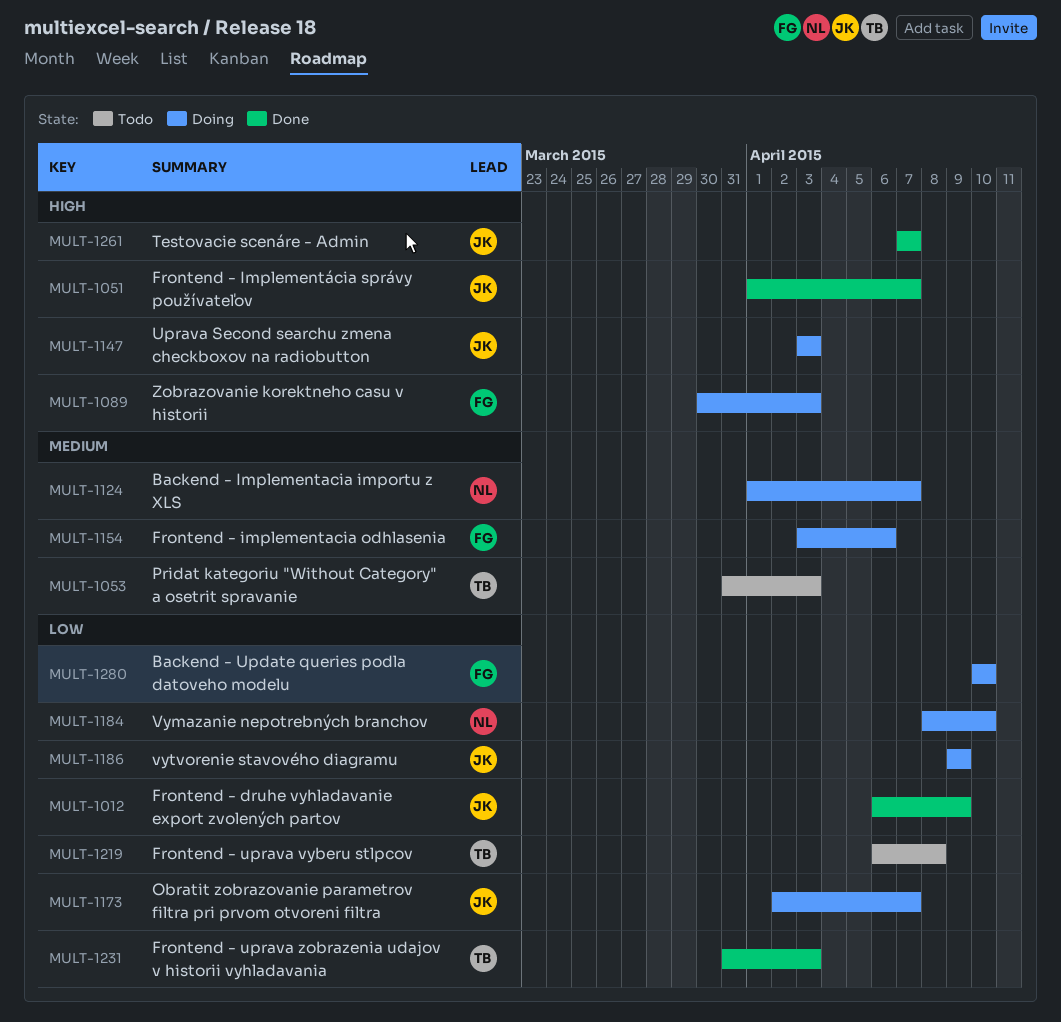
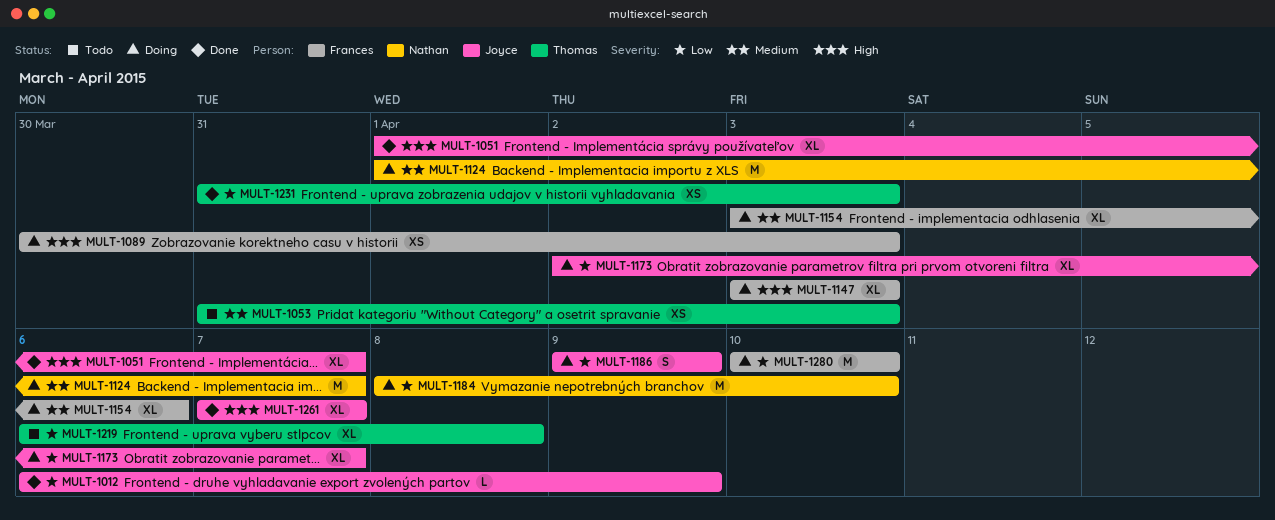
MULT-1147, owner: Joyce -> Frances

